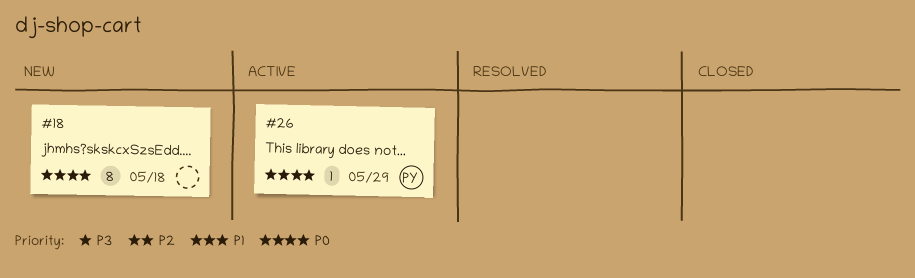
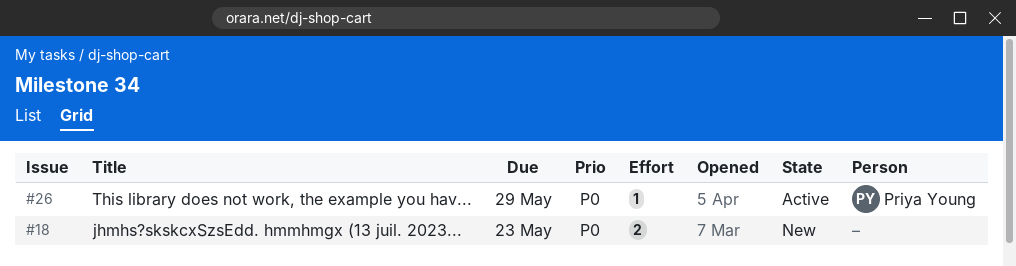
#18, estimate: 8 -> 2
#18, due: May 18 -> May 23

